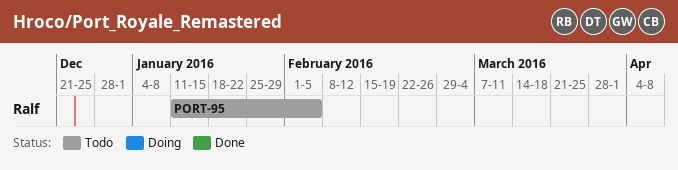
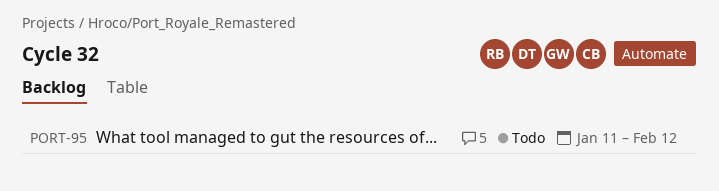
PORT-95, due: Feb 5 -> Feb 12

